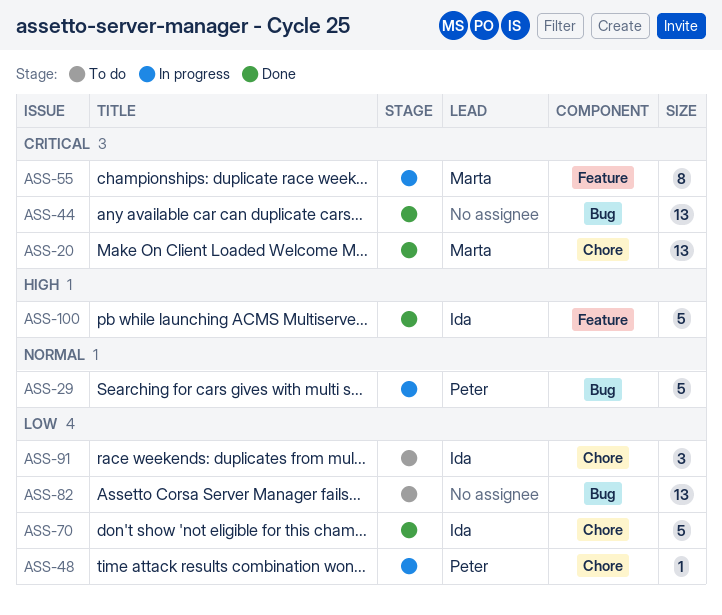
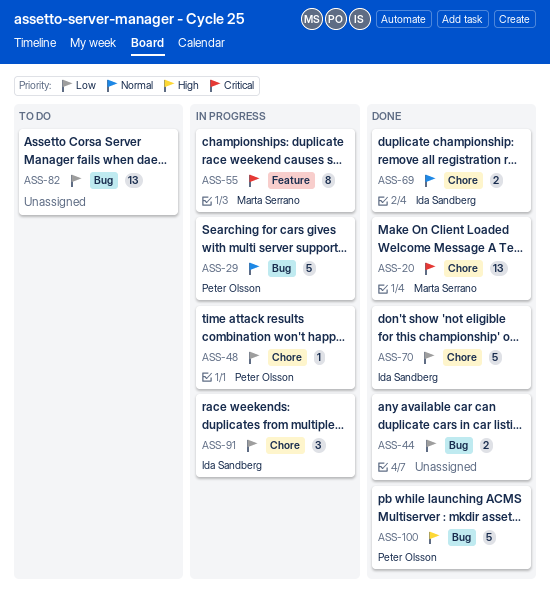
ASS-44, priority: Critical -> Low
ASS-44, estimate: 13 -> 2
ASS-69: none -> present
ASS-91, status: To do -> In progress
ASS-100, owner: Ida Sandberg -> Peter Olsson
ASS-100, label: Feature -> Bug

